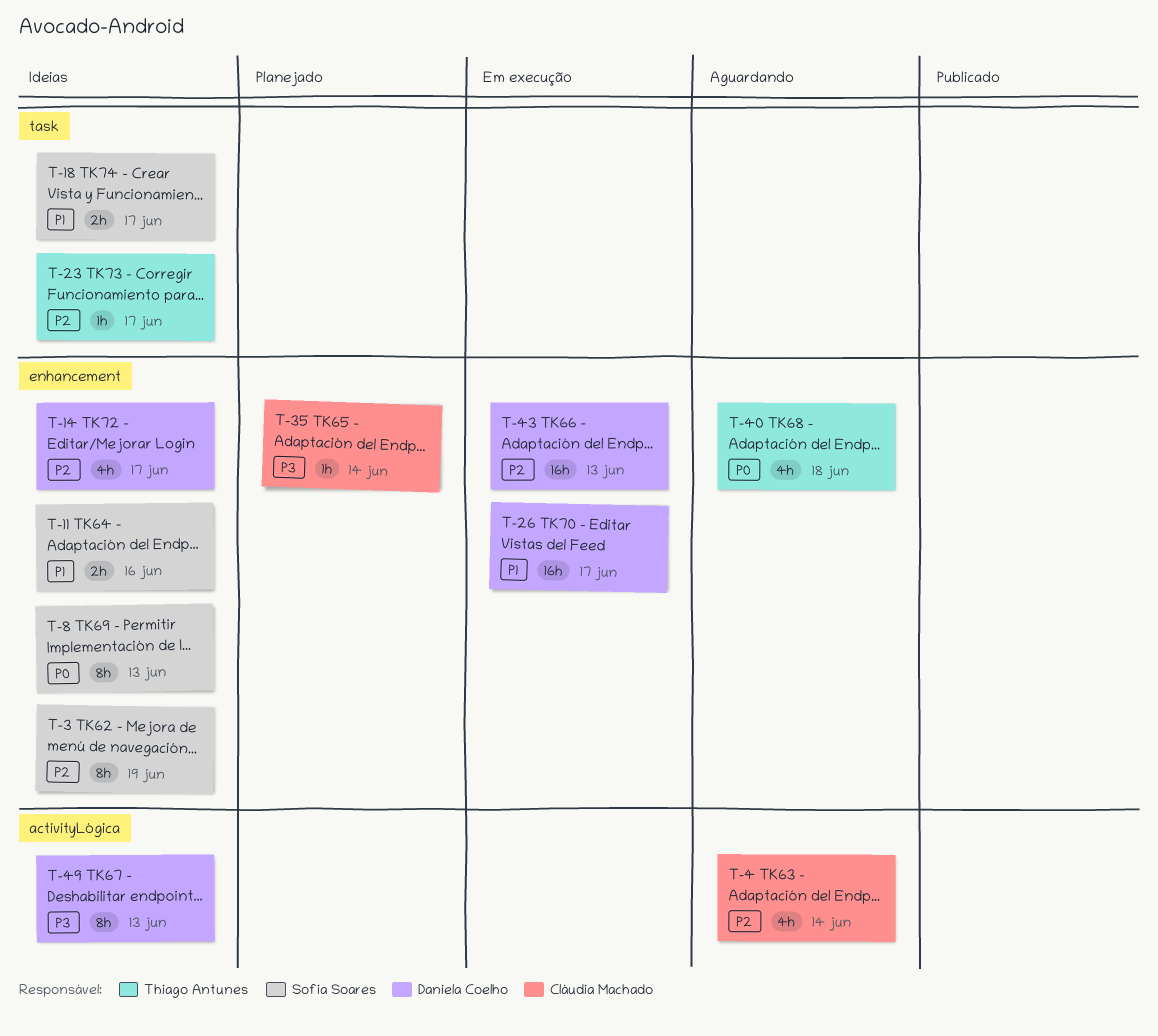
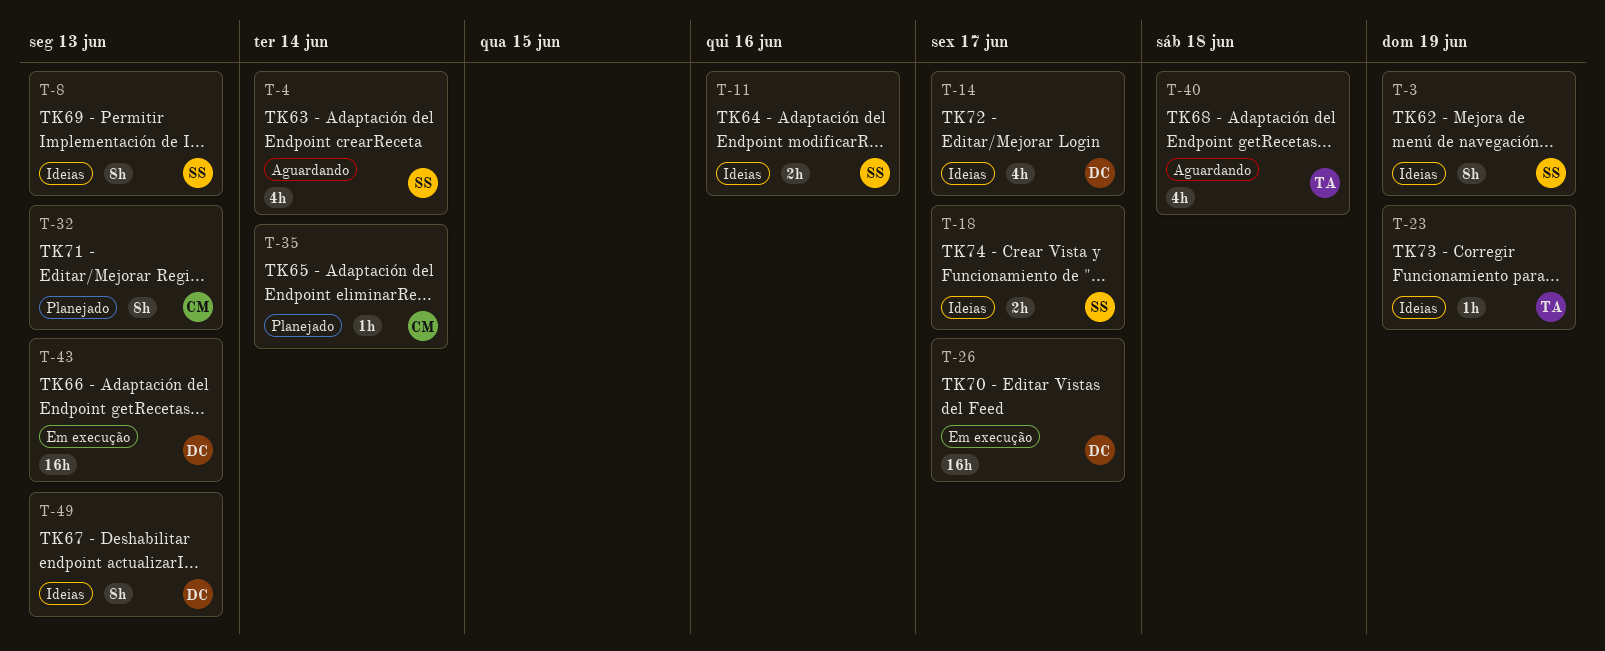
T-4, owner: Cláudia Machado -> Sofia Soares
T-23, due: Jun 17 -> Jun 19
T-32: none -> present

